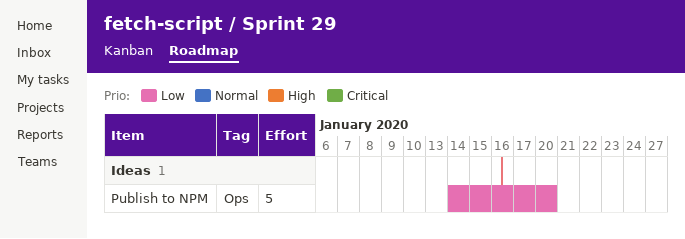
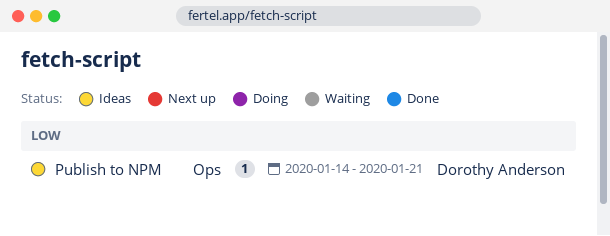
Publish to NPM, estimate: 5 -> 1
Publish to NPM, due: Jan 20 -> Jan 21

